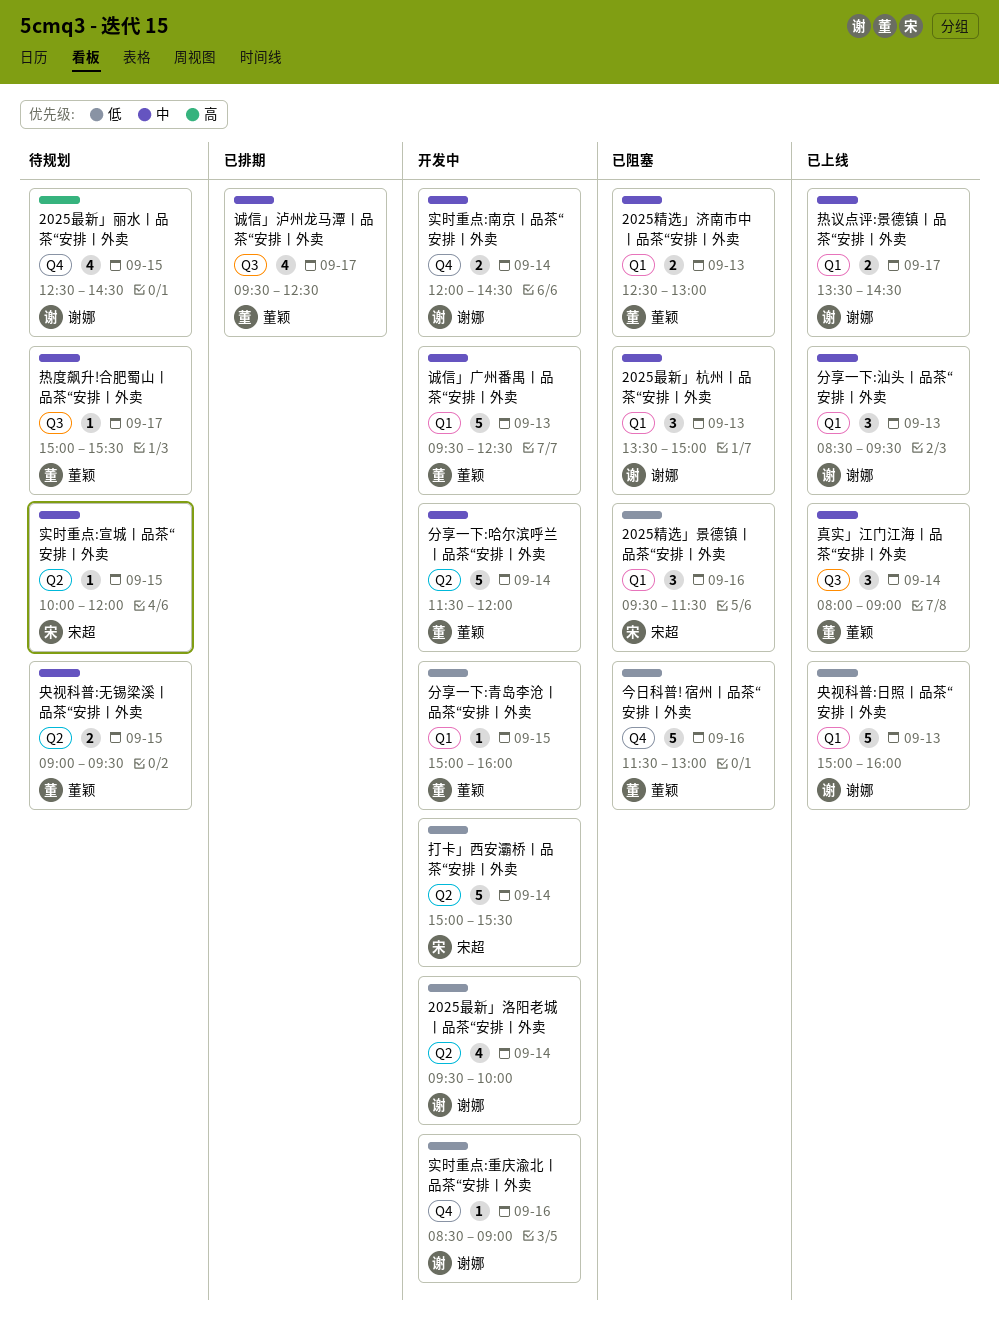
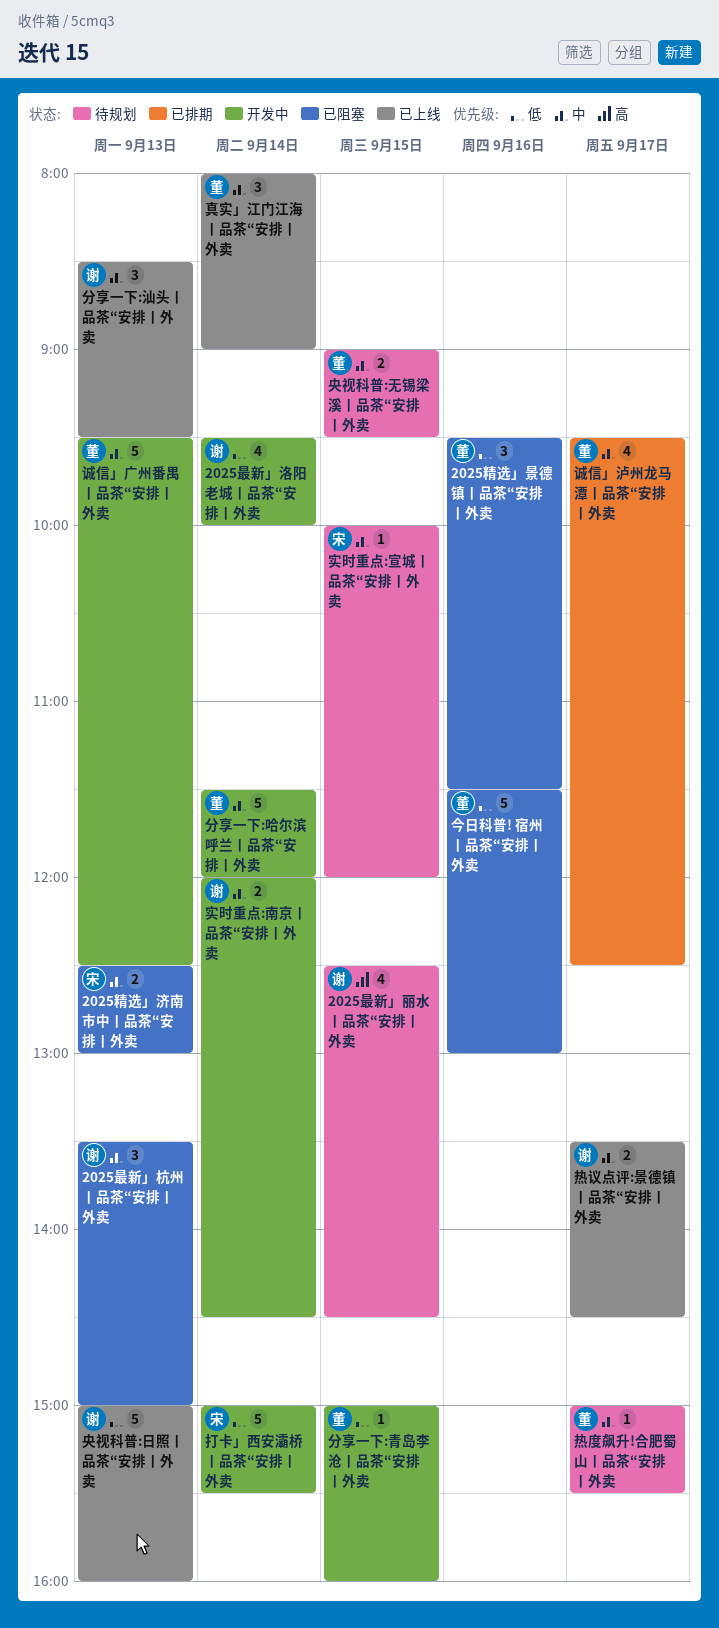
2025精选」景德镇丨品茶“安排丨外卖, owner: 宋超 -> 董颖
2025精选」济南市中丨品茶“安排丨外卖, owner: 董颖 -> 宋超
实时重点:重庆渝北丨品茶“安排丨外卖: present -> none

